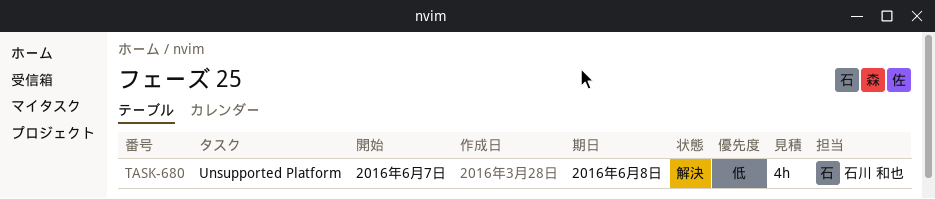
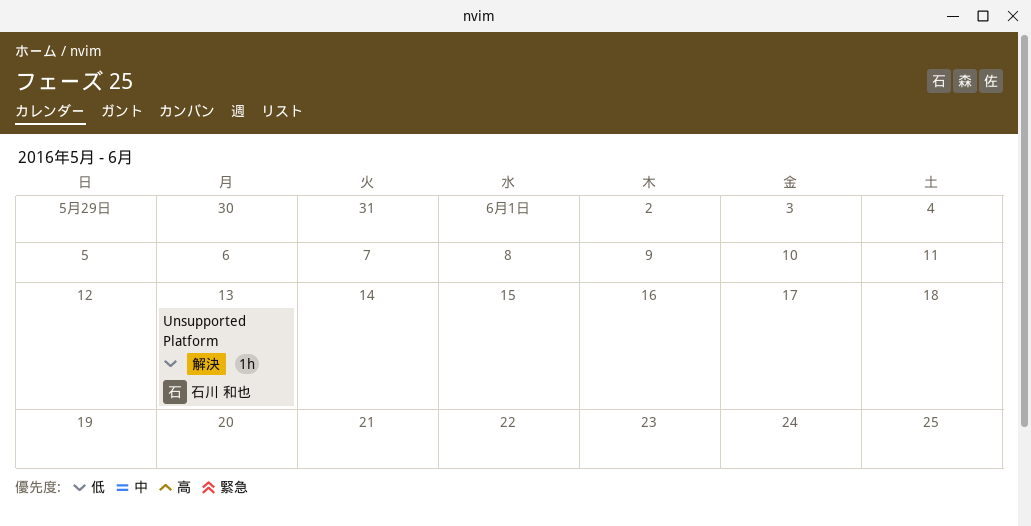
Unsupported Platform, estimate: 4h -> 1h
Unsupported Platform, due: Jun 8 -> Jun 13

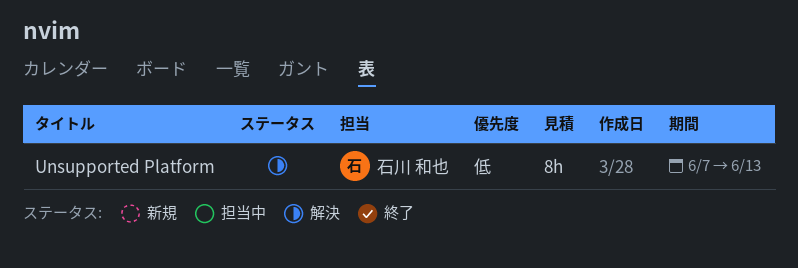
Unsupported Platform, estimate: 1h -> 8h

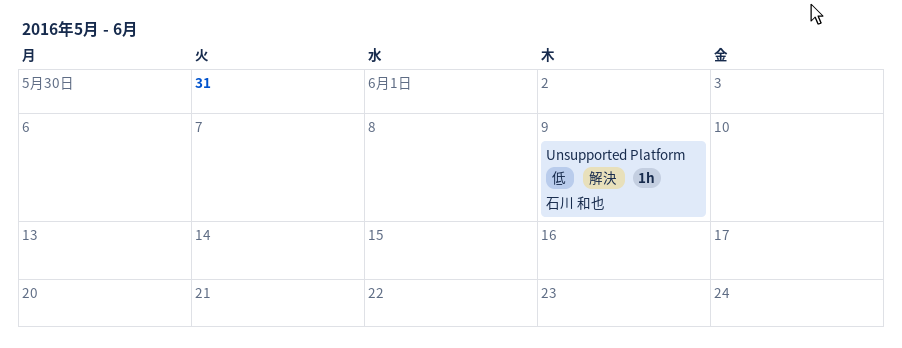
Unsupported Platform, estimate: 8h -> 1h
Unsupported Platform, due: Jun 13 -> Jun 9

